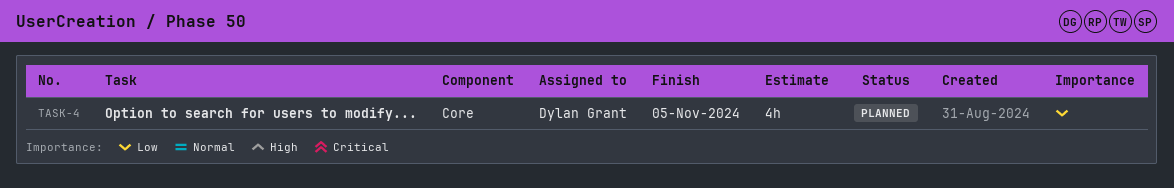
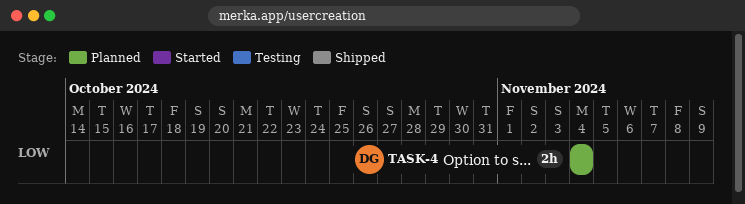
TASK-4, estimate: 4h -> 2h
TASK-4, due: Nov 5 -> Nov 4

